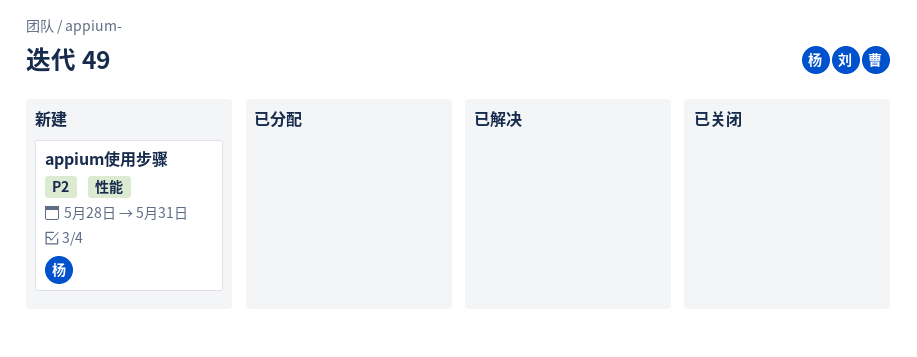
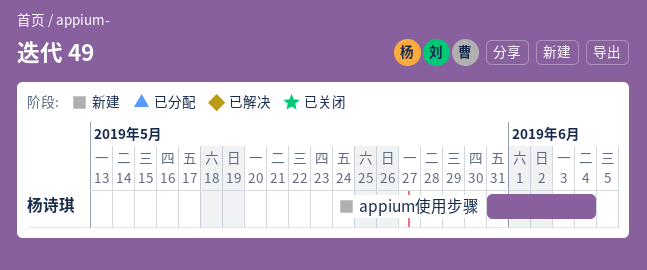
appium使用步骤, start: May 28 -> May 31
appium使用步骤, due: May 31 -> Jun 4

